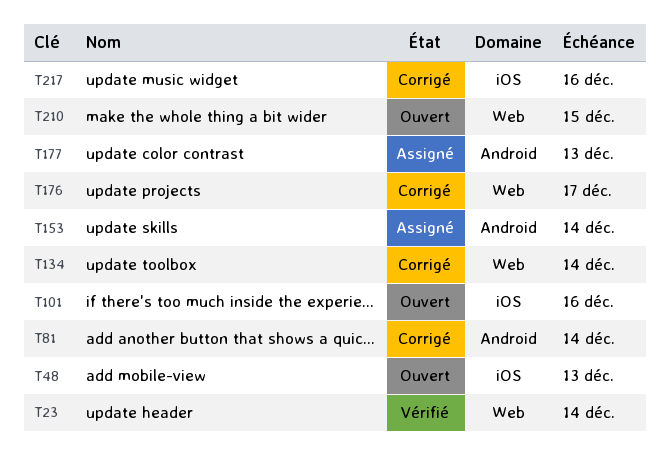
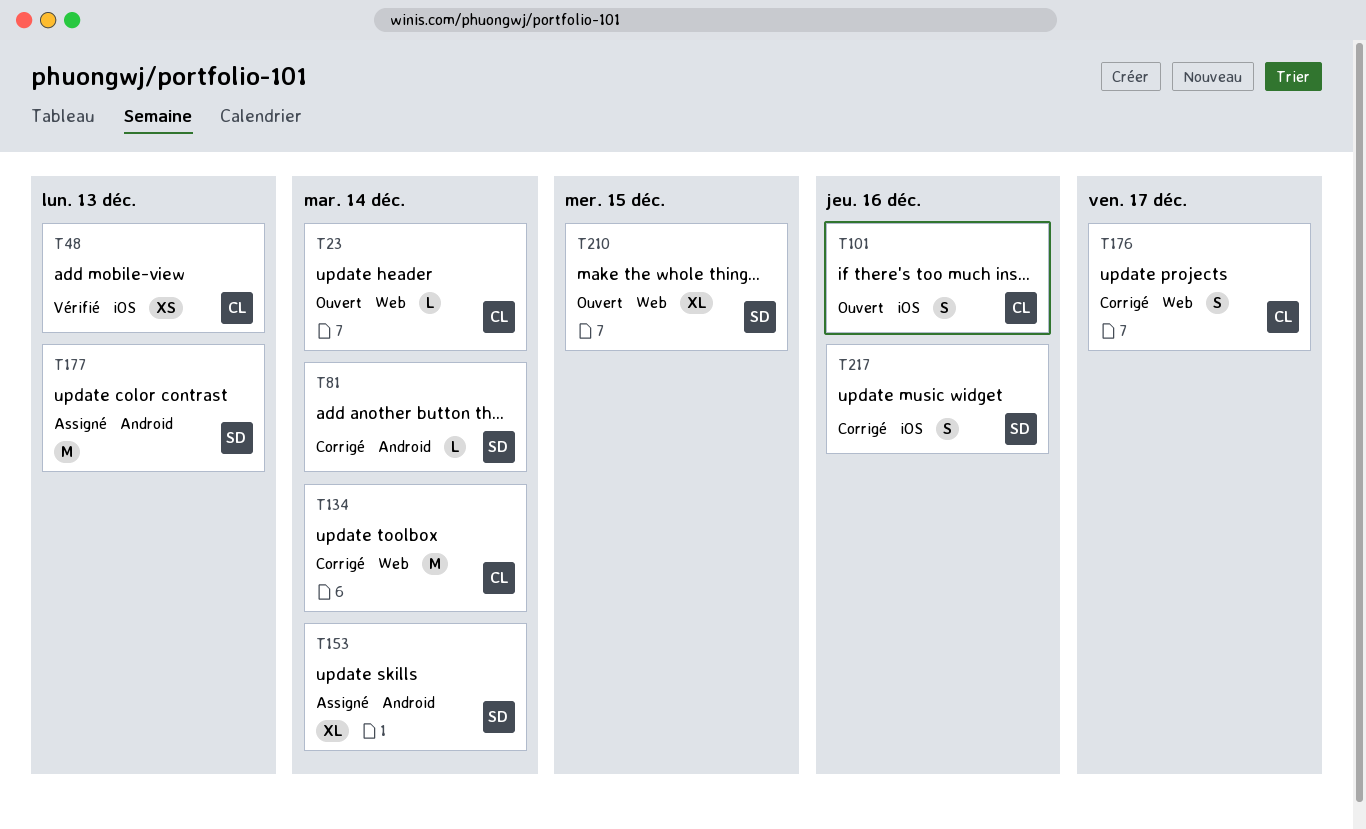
T23, status: Vérifié -> Ouvert
T48, status: Ouvert -> Vérifié

